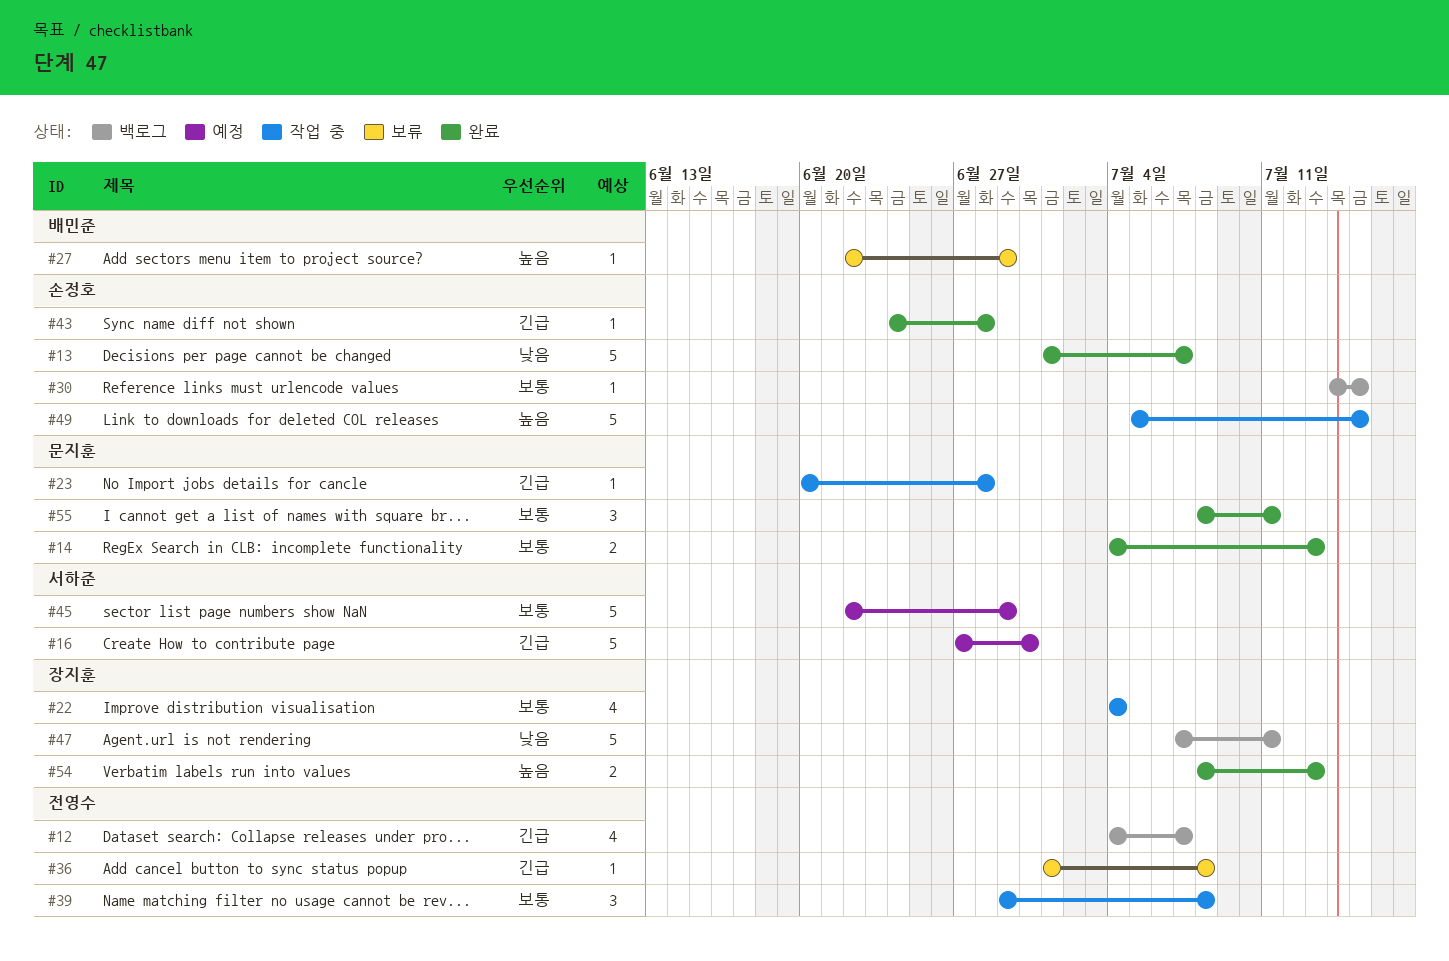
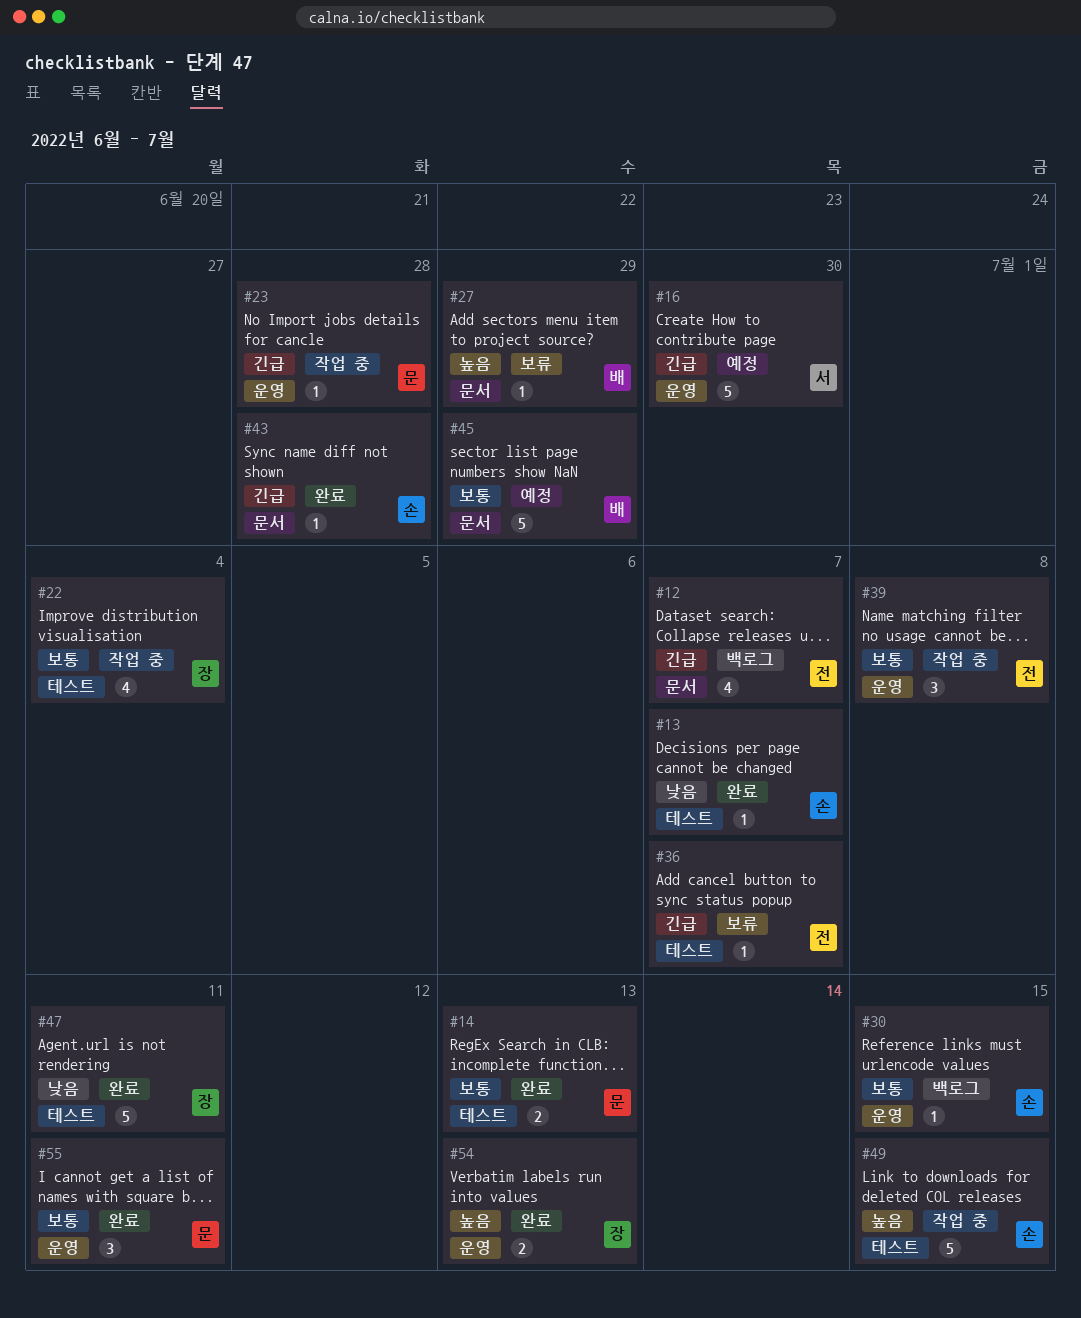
#13, estimate: 5 -> 1
#36, due: Jul 8 -> Jul 7
#45, owner: 서하준 -> 배민준
#47, status: 백로그 -> 완료

